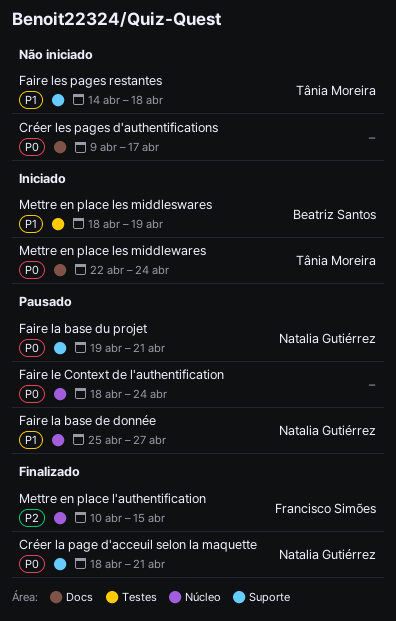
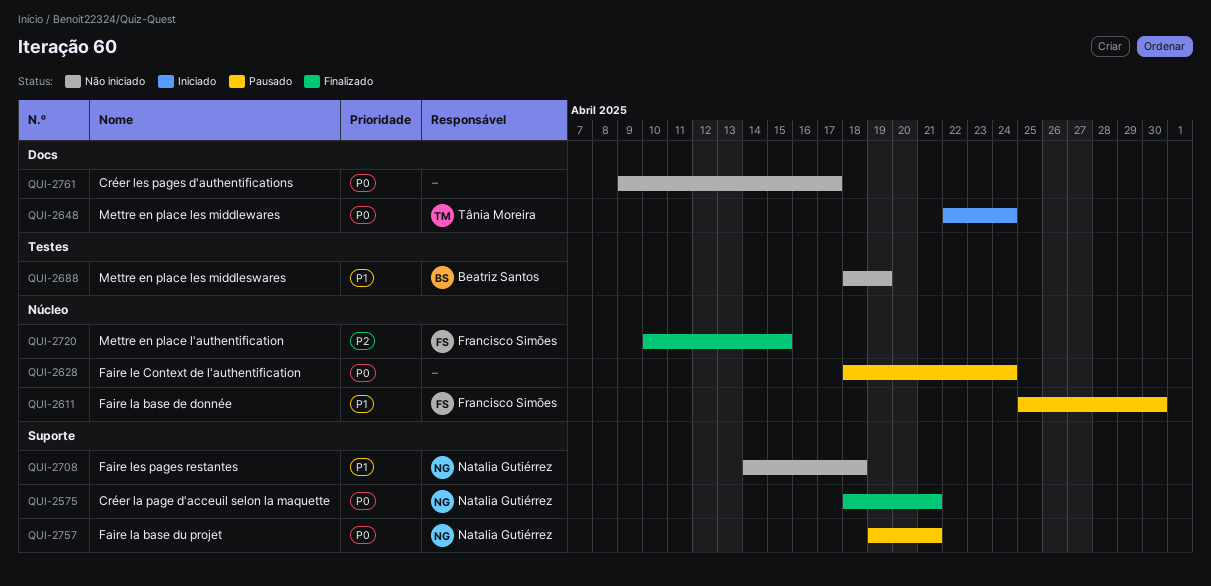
Faire la base de donnée, owner: Natalia Gutiérrez -> Francisco Simões
Faire la base de donnée, due: Apr 27 -> Apr 30
Faire les pages restantes, owner: Tânia Moreira -> Natalia Gutiérrez
Mettre en place les middleswares, status: Iniciado -> Não iniciado

